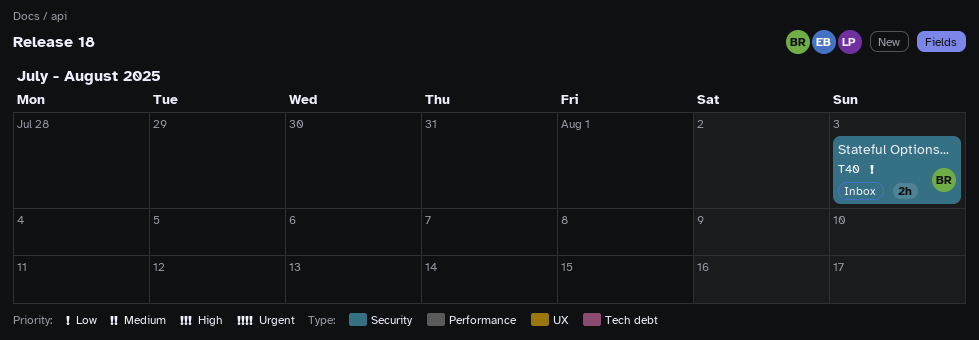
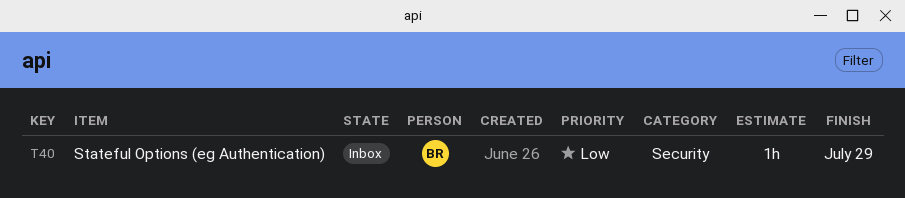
T40, estimate: 2h -> 1h
T40, due: Aug 3 -> Jul 29

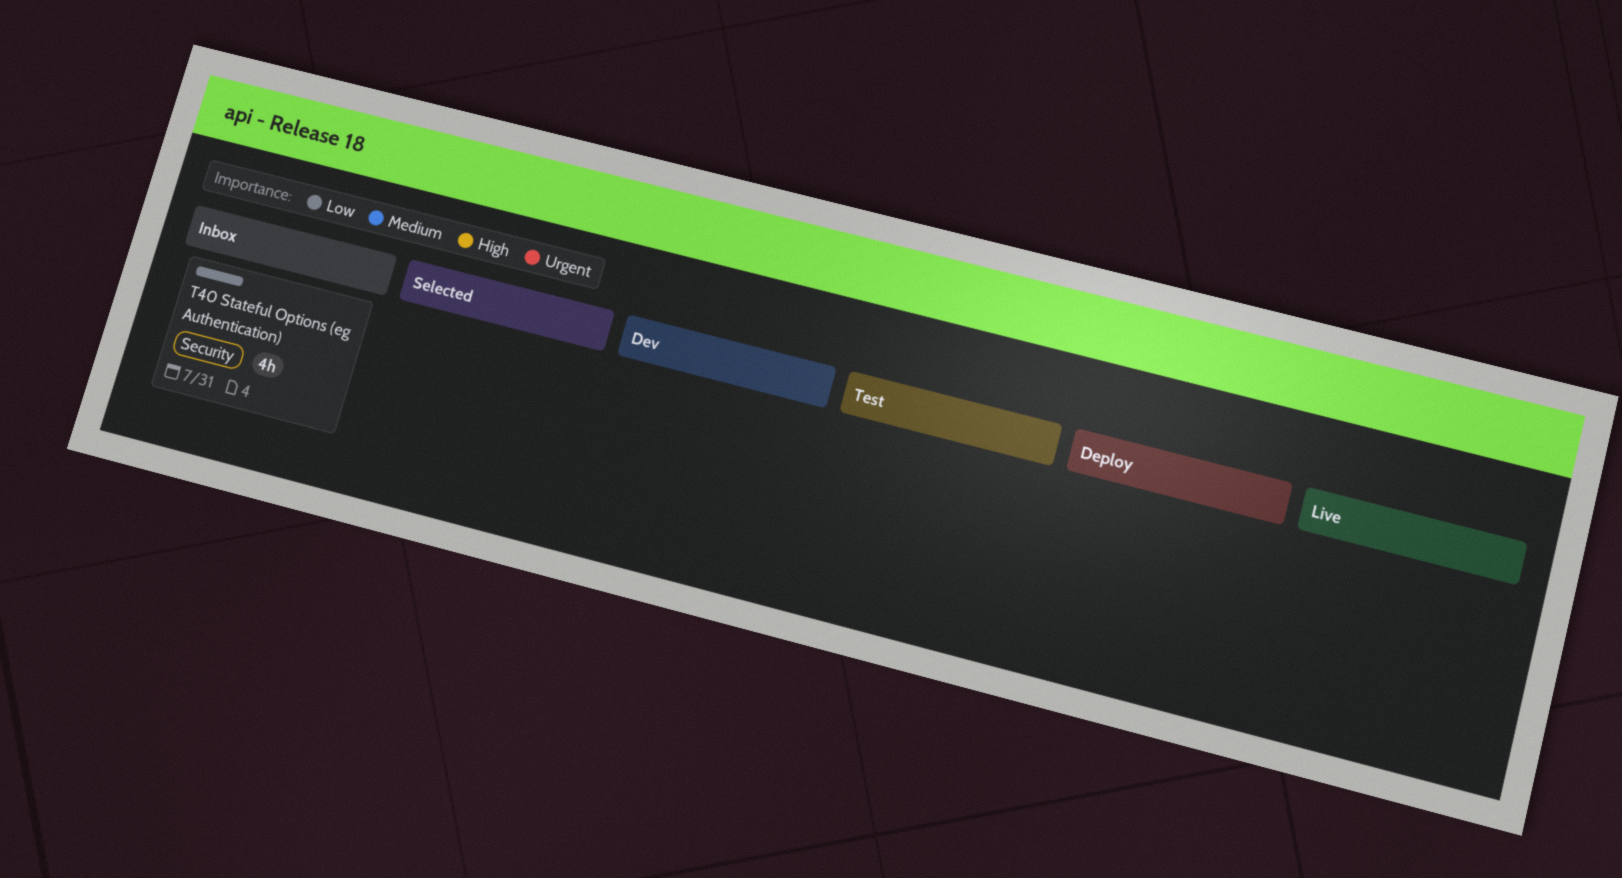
T40, estimate: 1h -> 4h
T40, due: Jul 29 -> Jul 31

